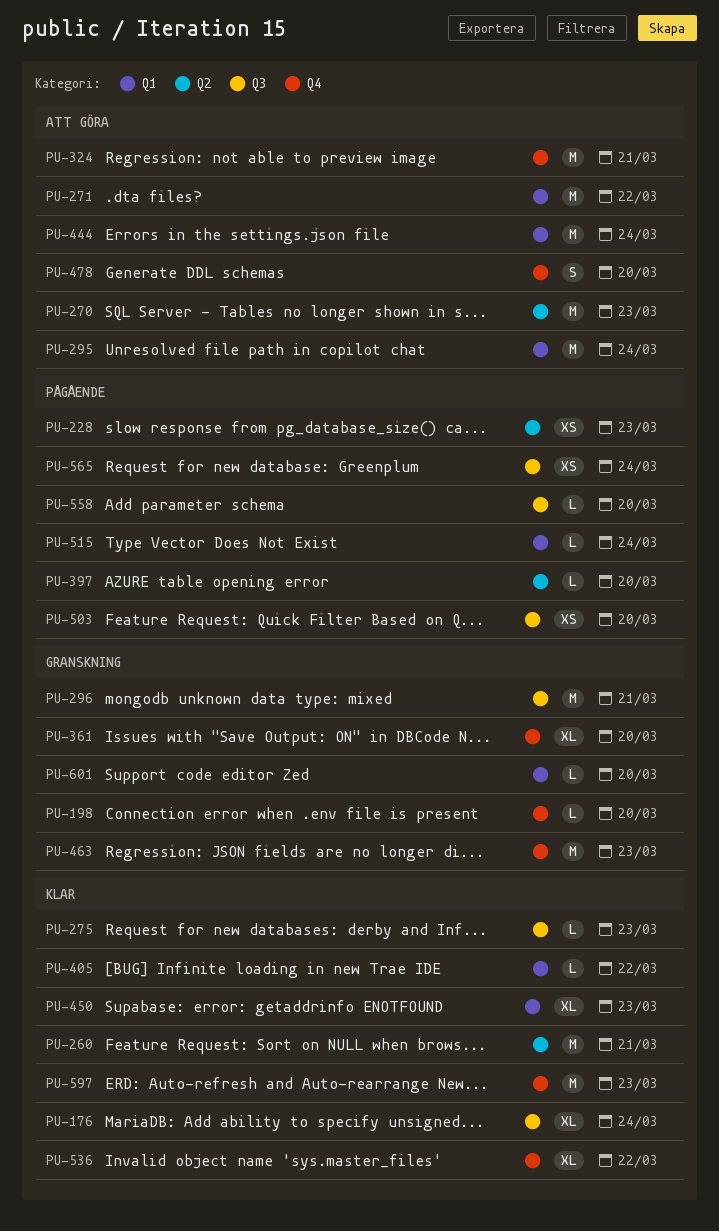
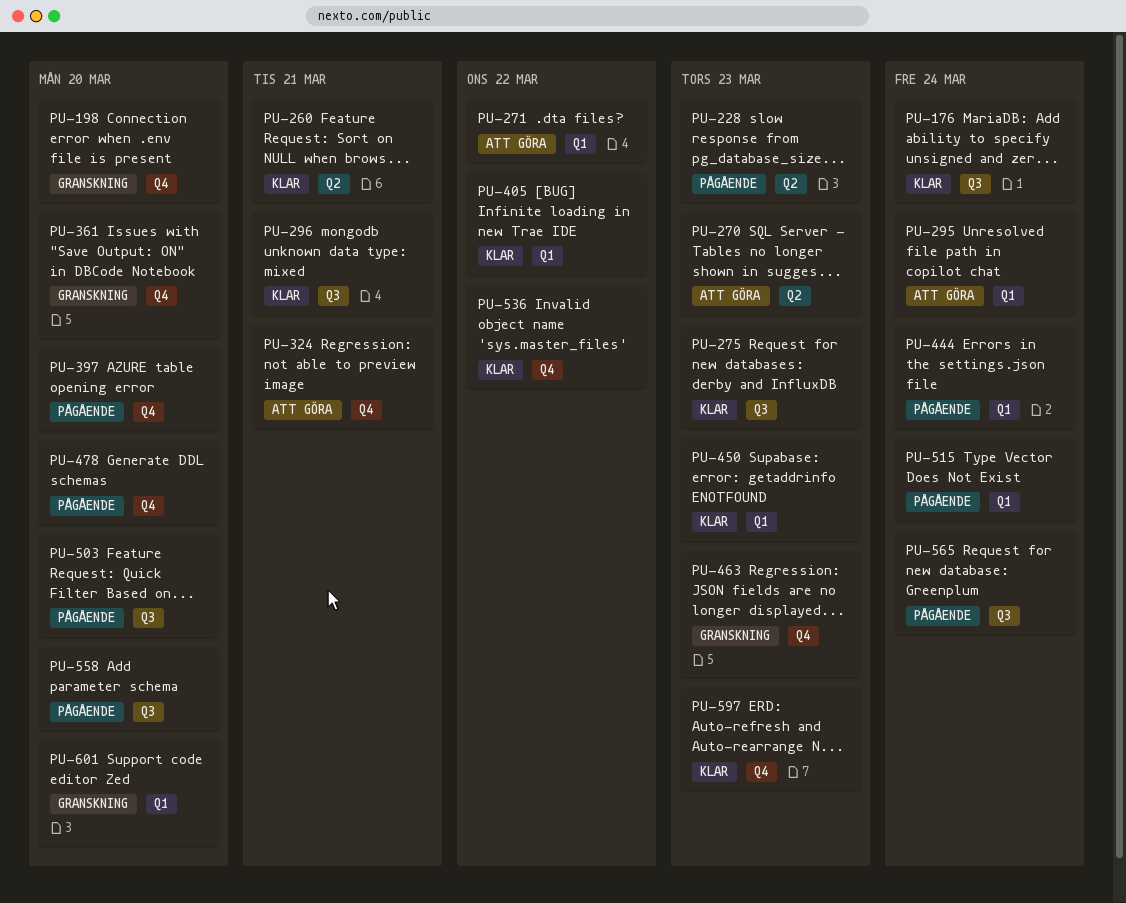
PU-296, status: Granskning -> Klar
PU-397, label: Q2 -> Q4
PU-444, status: Att göra -> Pågående
PU-478, status: Att göra -> Pågående

